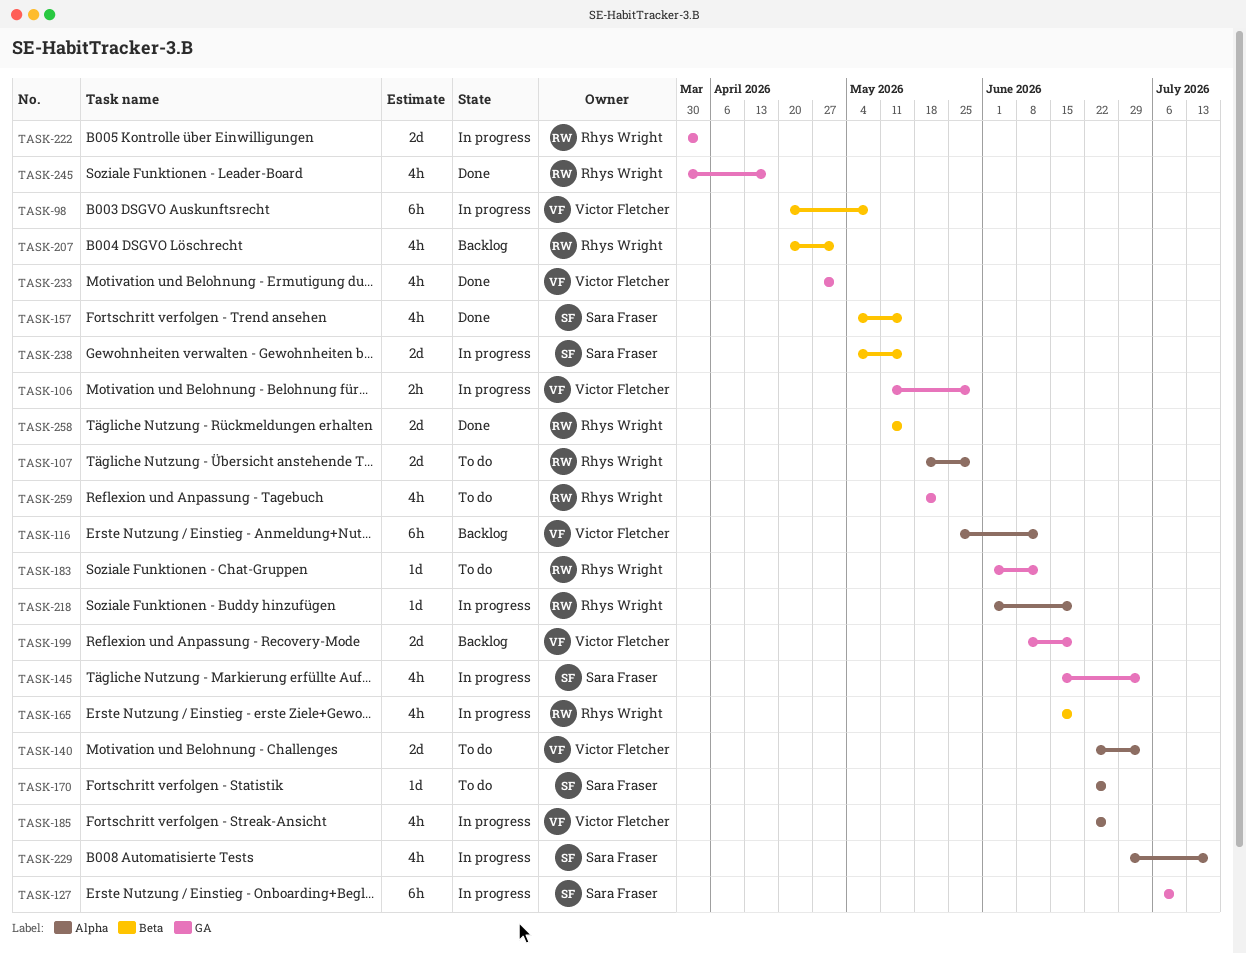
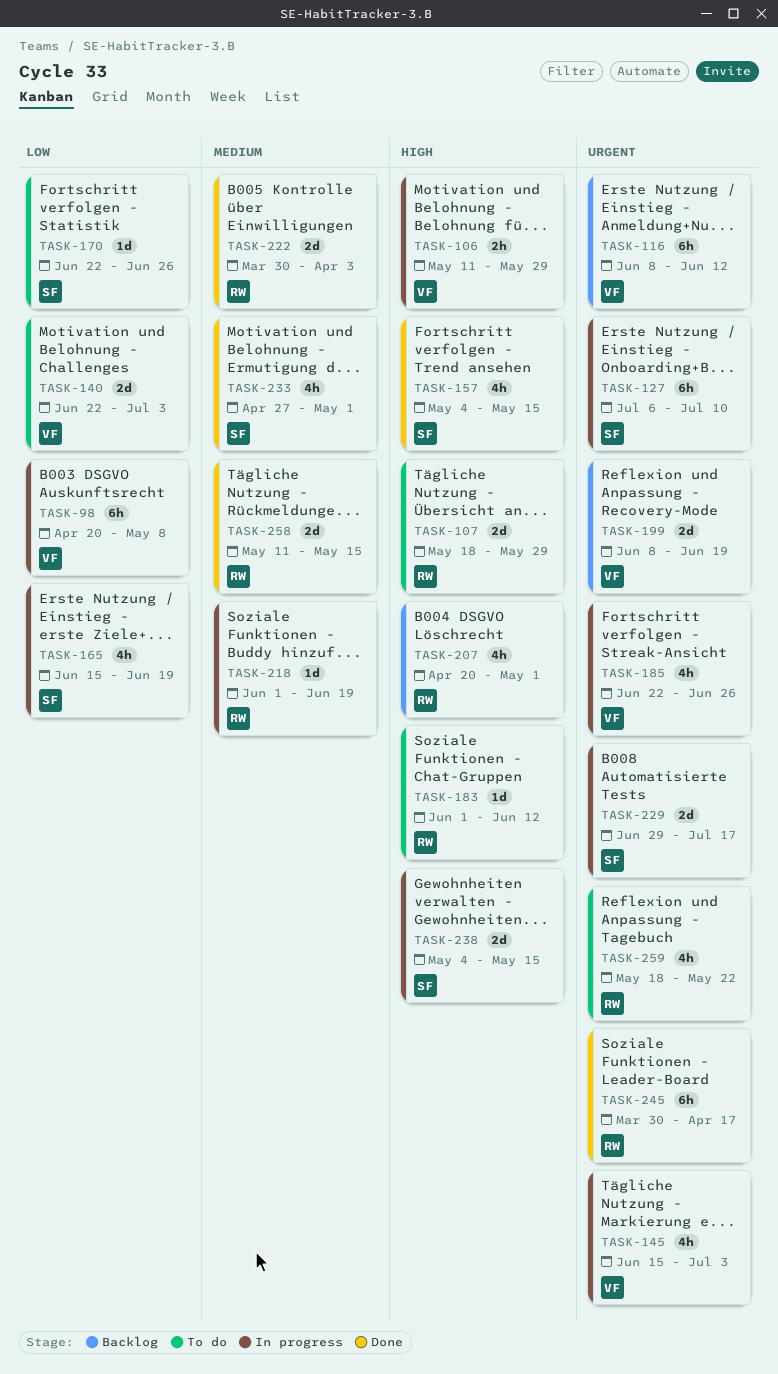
TASK-116, start: May 25 -> Jun 8
TASK-145, owner: Sara Fraser -> Victor Fletcher
TASK-165, owner: Rhys Wright -> Sara Fraser
TASK-222, status: In progress -> Done
TASK-229, estimate: 4h -> 2d
TASK-233, owner: Victor Fletcher -> Sara Fraser
TASK-245, estimate: 4h -> 6h

